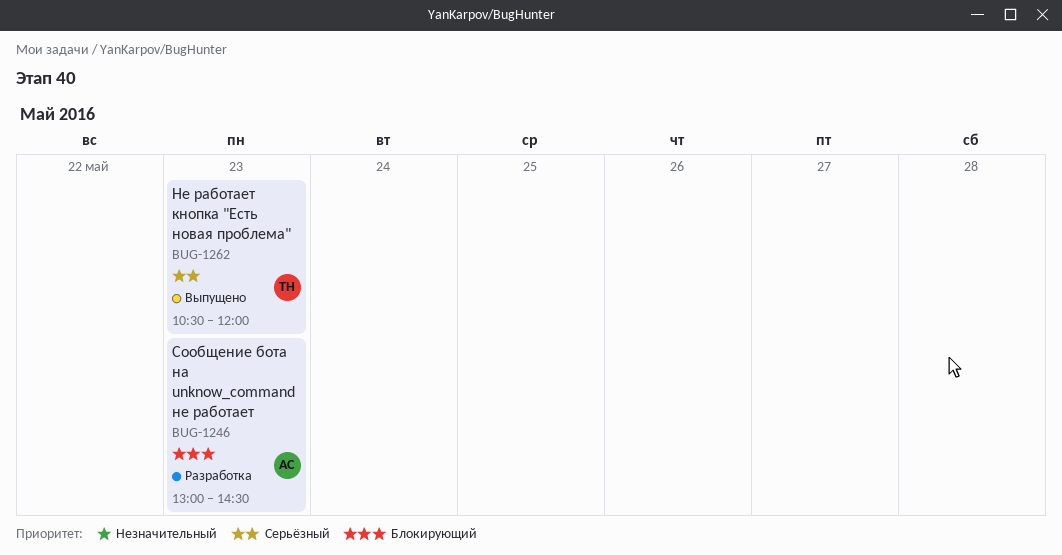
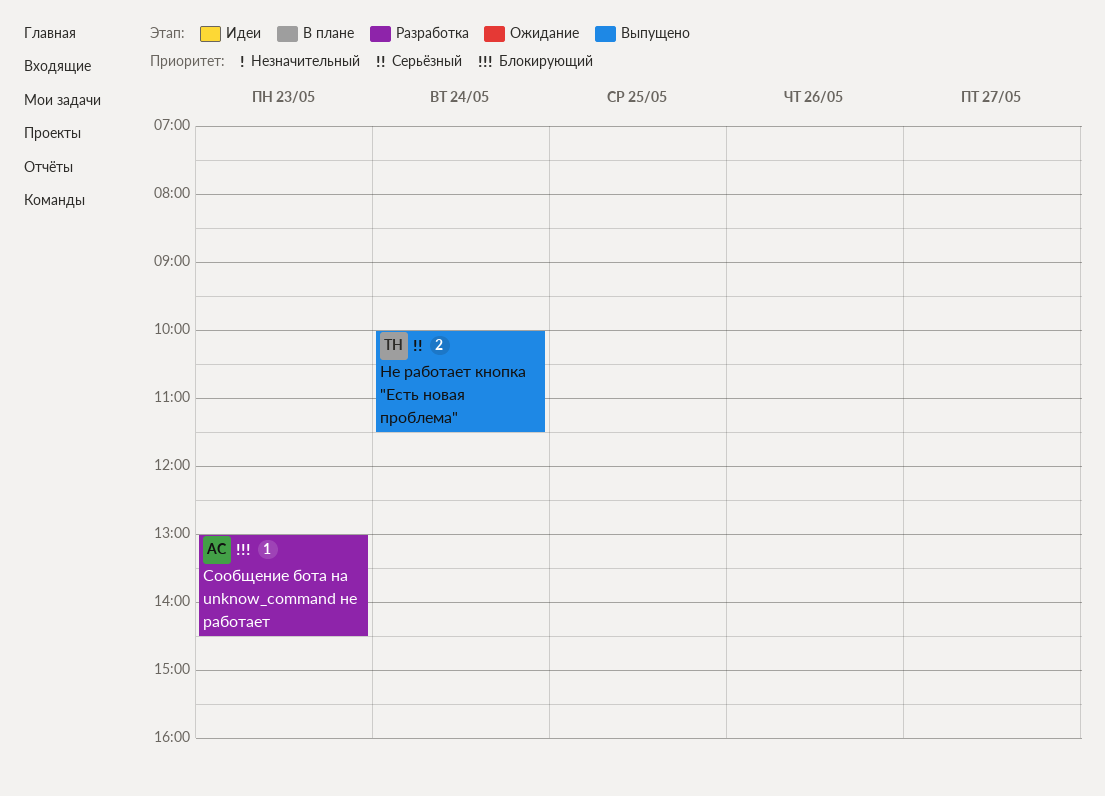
Не работает кнопка "Есть новая проблема", day: May 23 -> May 24
Не работает кнопка "Есть новая проблема", begins: 10:30 -> 10:00
Не работает кнопка "Есть новая проблема", ends: 12:00 -> 11:30

